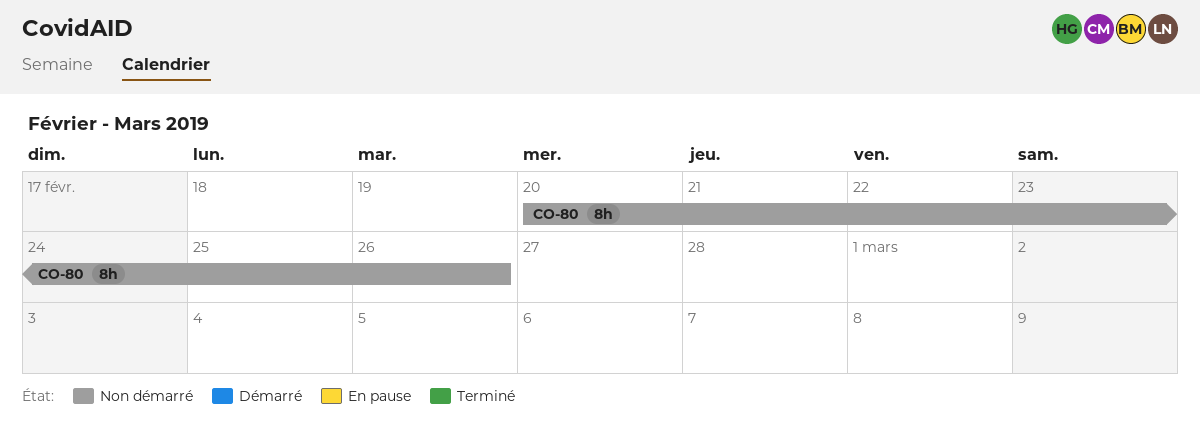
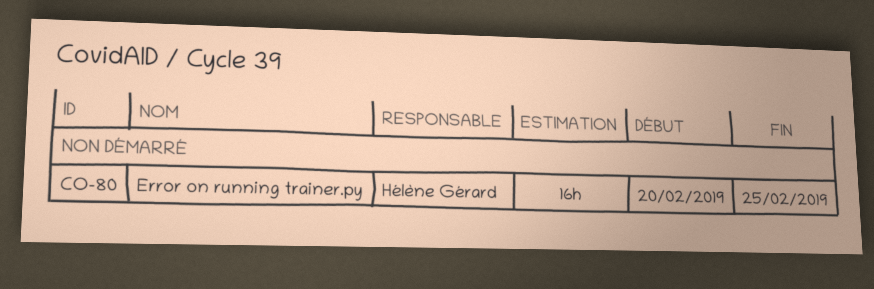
CO-80, estimate: 8h -> 16h
CO-80, due: Feb 26 -> Feb 25

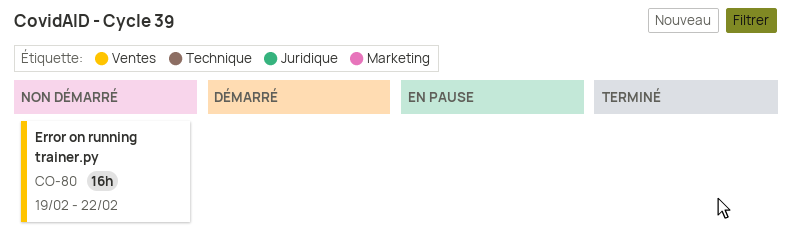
CO-80, start: Feb 20 -> Feb 19
CO-80, due: Feb 25 -> Feb 22

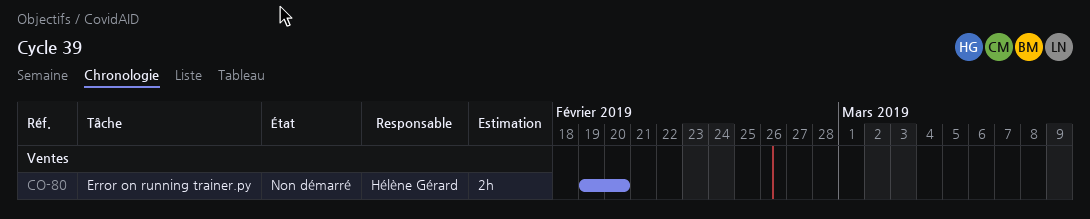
CO-80, estimate: 16h -> 2h
CO-80, due: Feb 22 -> Feb 20

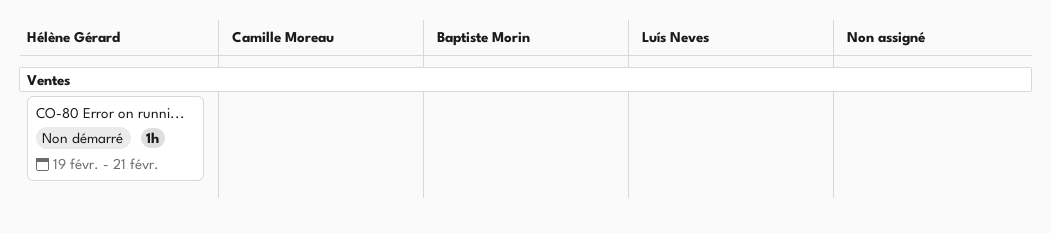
CO-80, estimate: 2h -> 1h
CO-80, due: Feb 20 -> Feb 21

